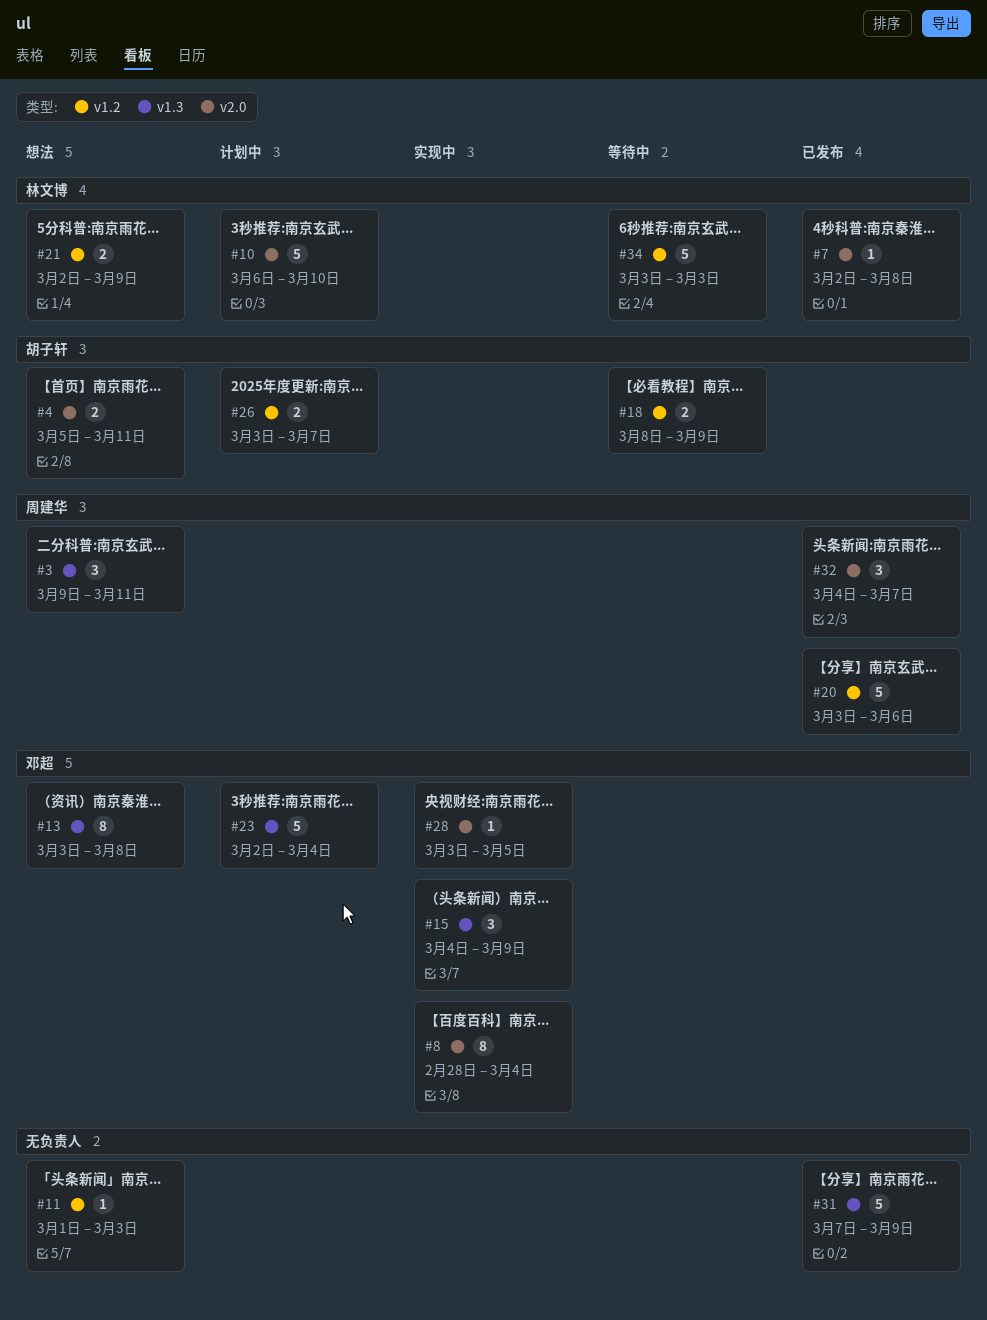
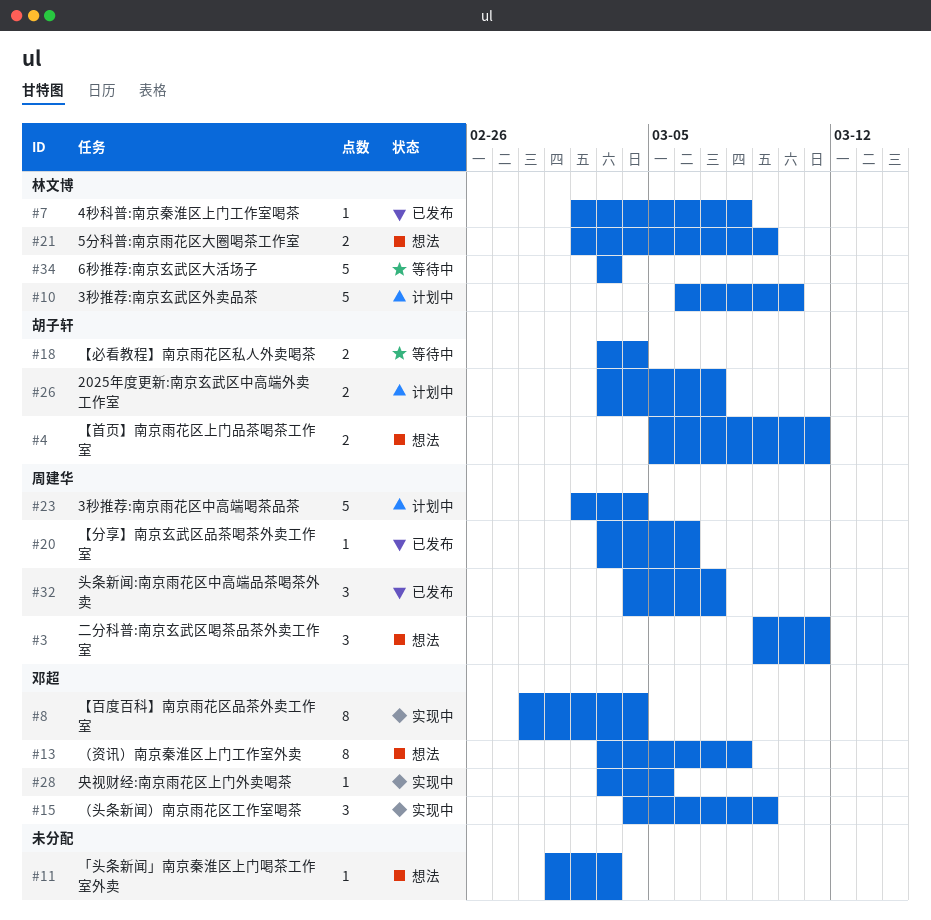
#18, start: Mar 8 -> Mar 3
#18, due: Mar 9 -> Mar 4
#20, estimate: 5 -> 1
#23, owner: 邓超 -> 周建华
#31: present -> none

